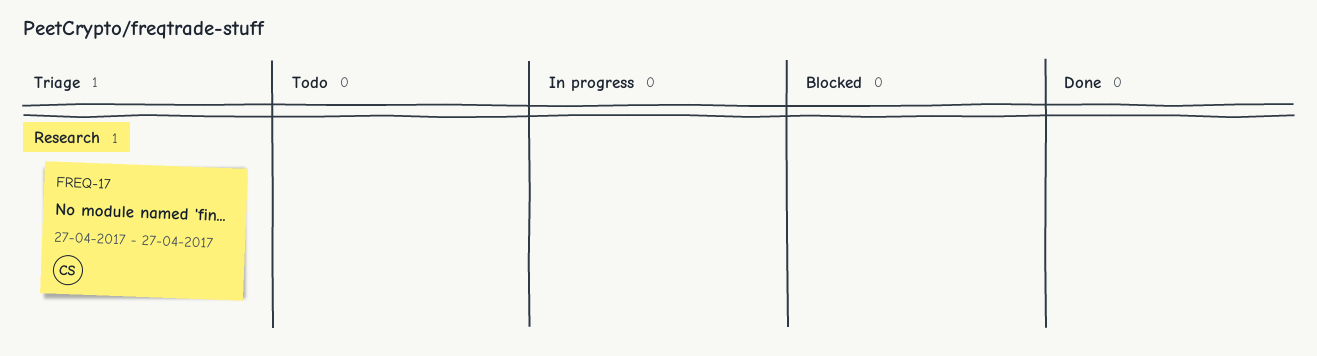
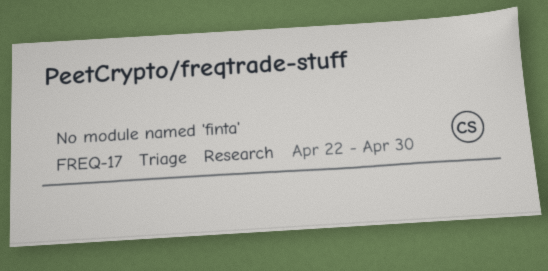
FREQ-17, start: Apr 27 -> Apr 22
FREQ-17, due: Apr 27 -> Apr 30

